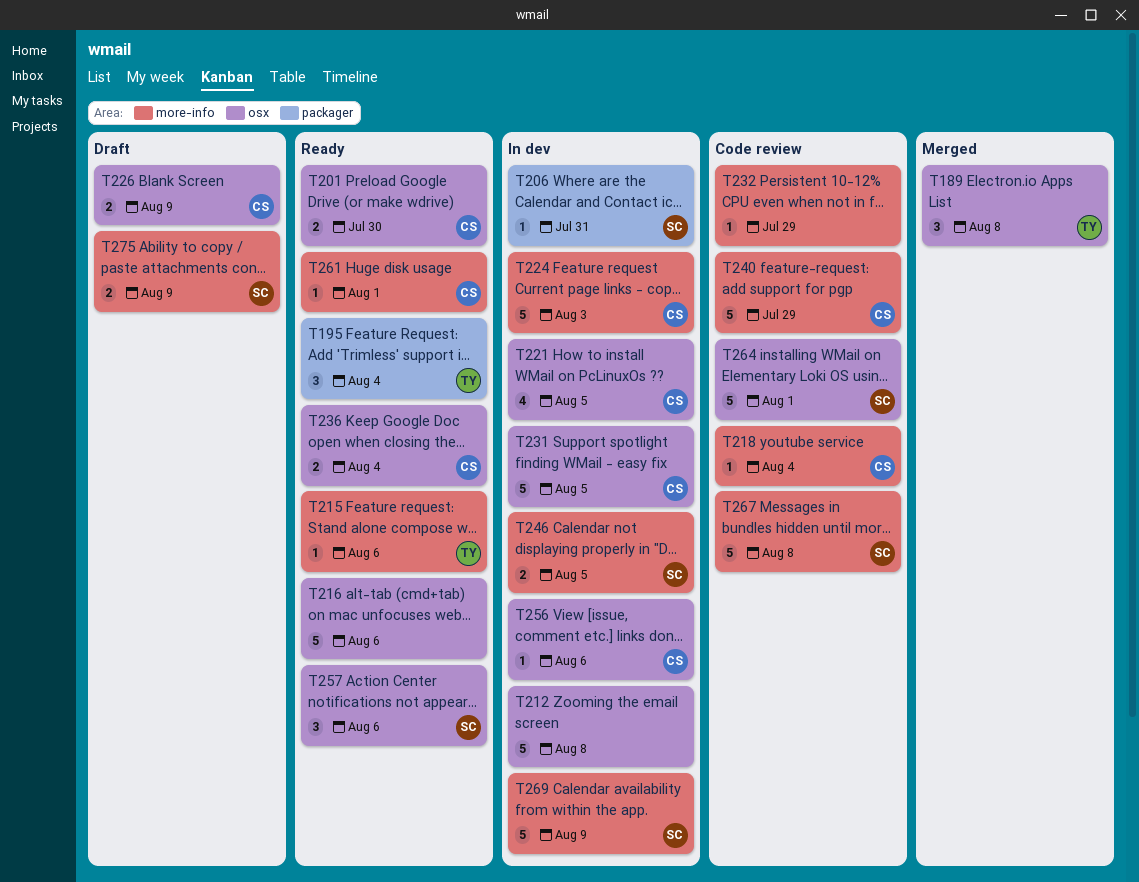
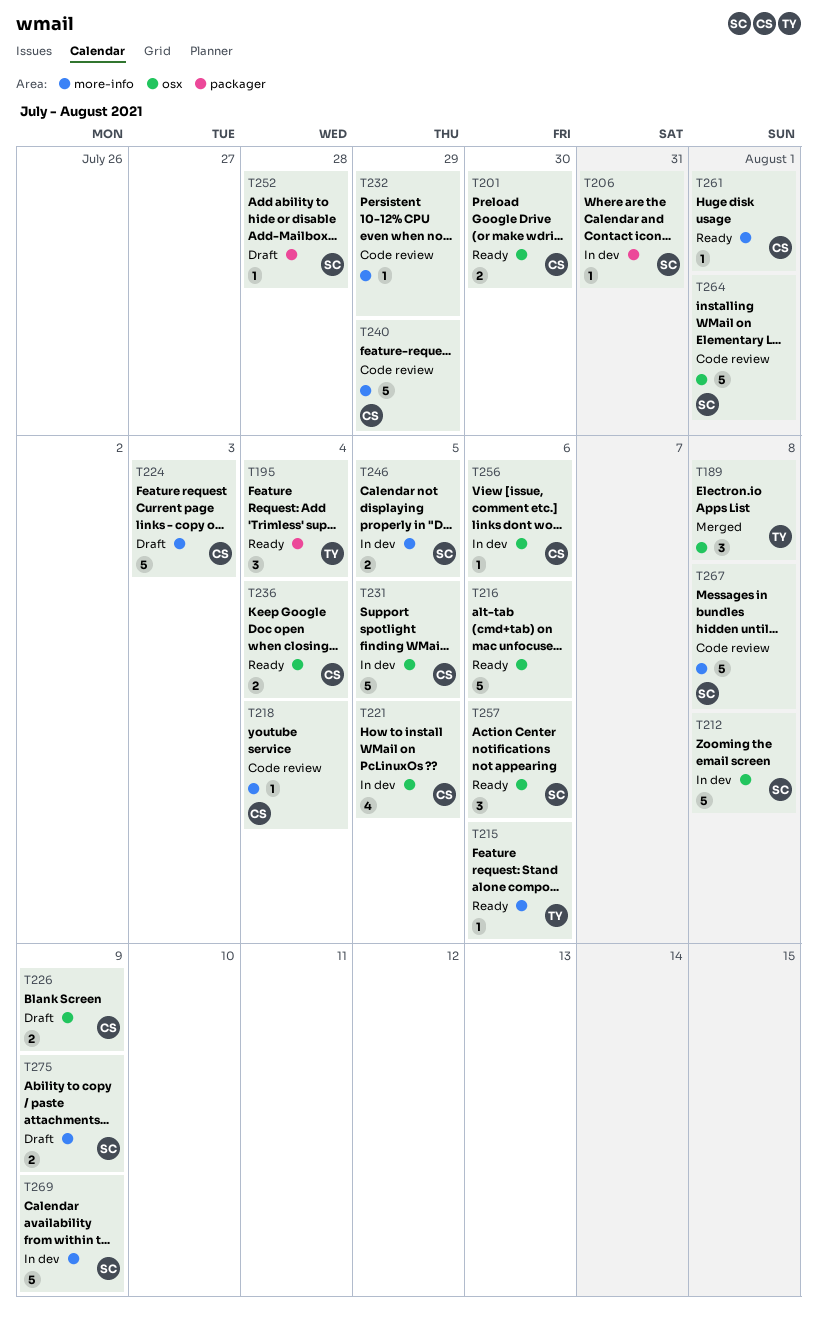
T212, owner: none -> SC
T224, status: In dev -> Draft
T252: none -> present

